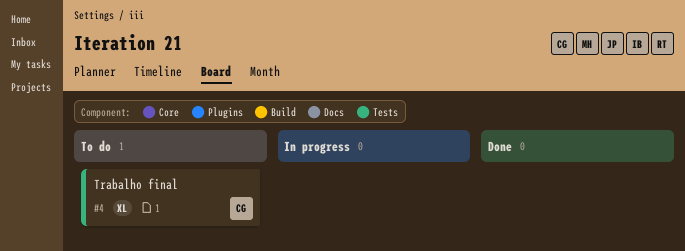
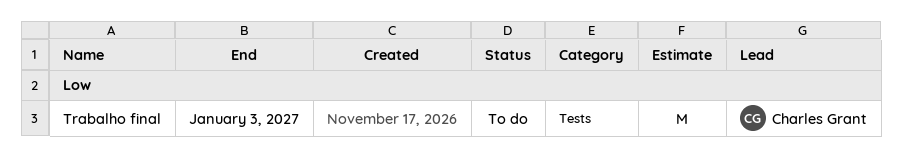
Trabalho final, estimate: XL -> M

